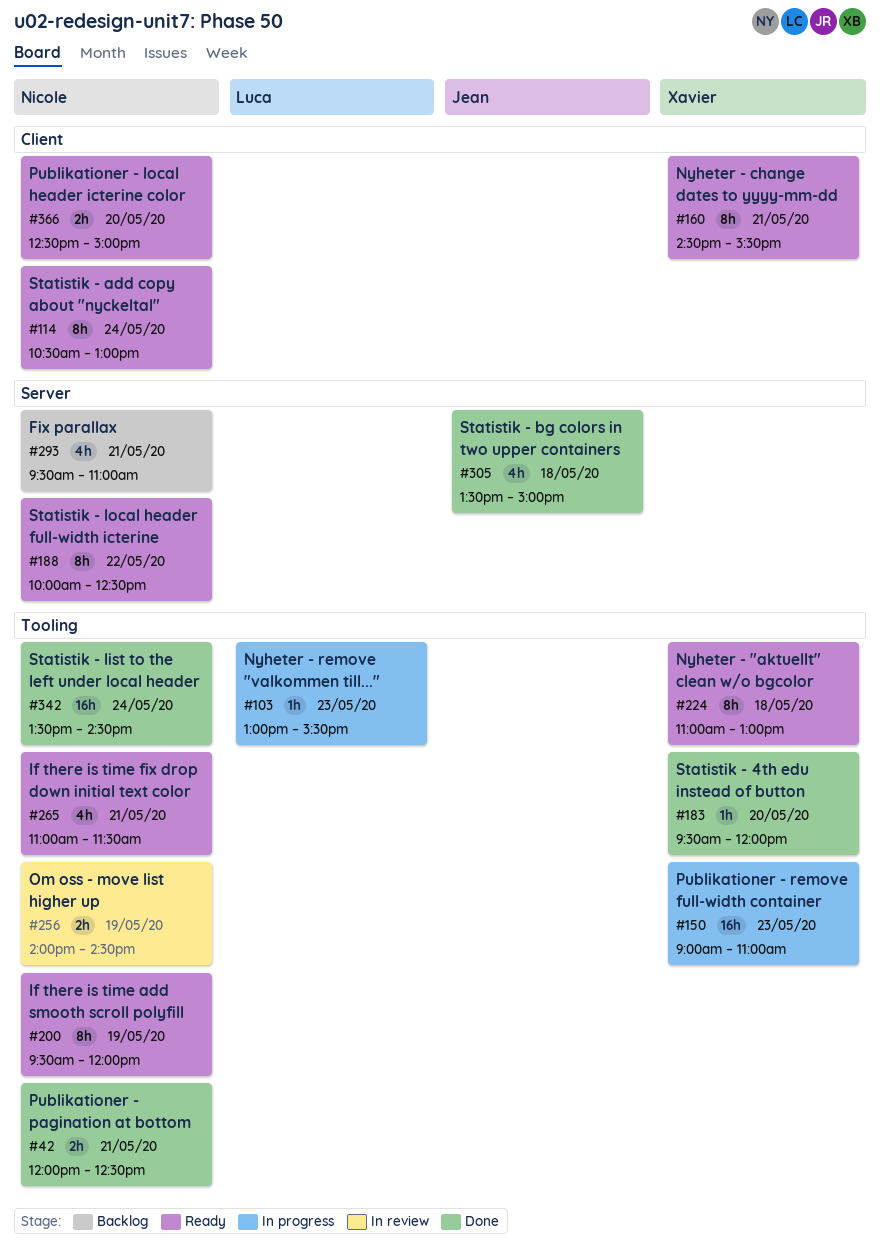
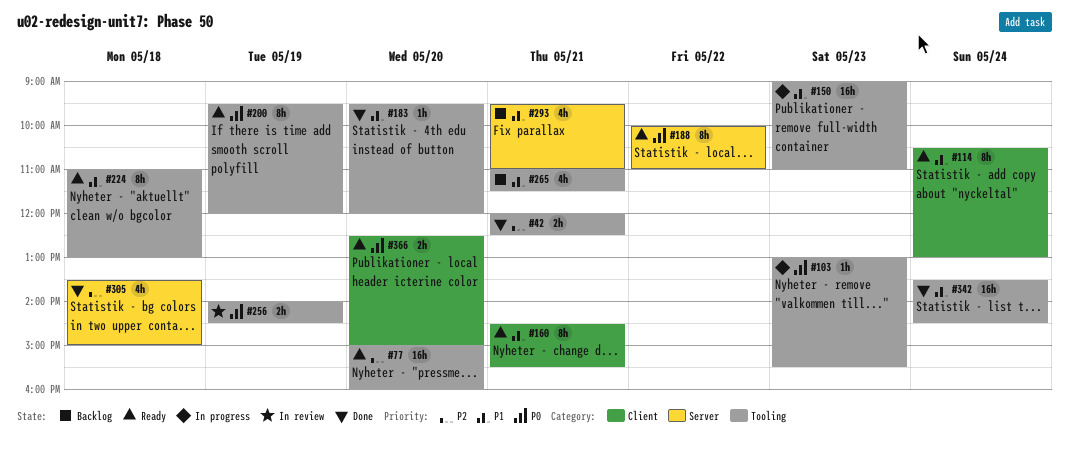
#77: none -> present
#188, ends: 12:30 -> 11:00
#265, status: Ready -> Backlog

